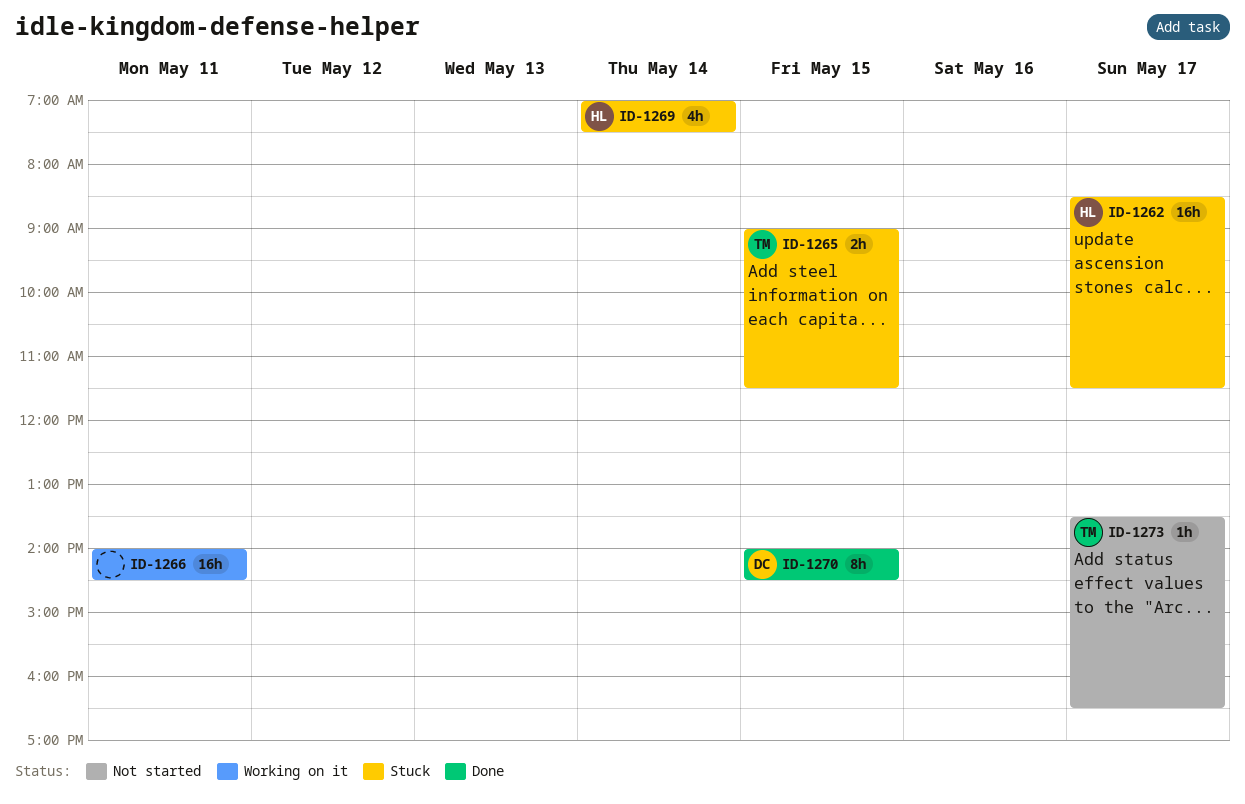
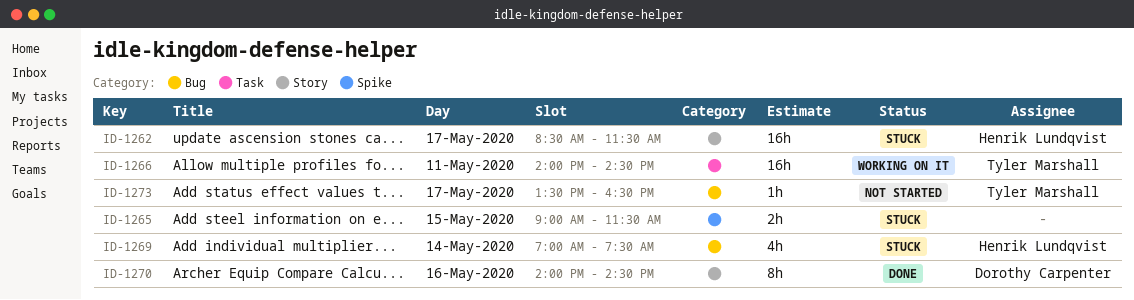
ID-1265, owner: Tyler Marshall -> none
ID-1266, owner: none -> Tyler Marshall
ID-1270, day: May 15 -> May 16

